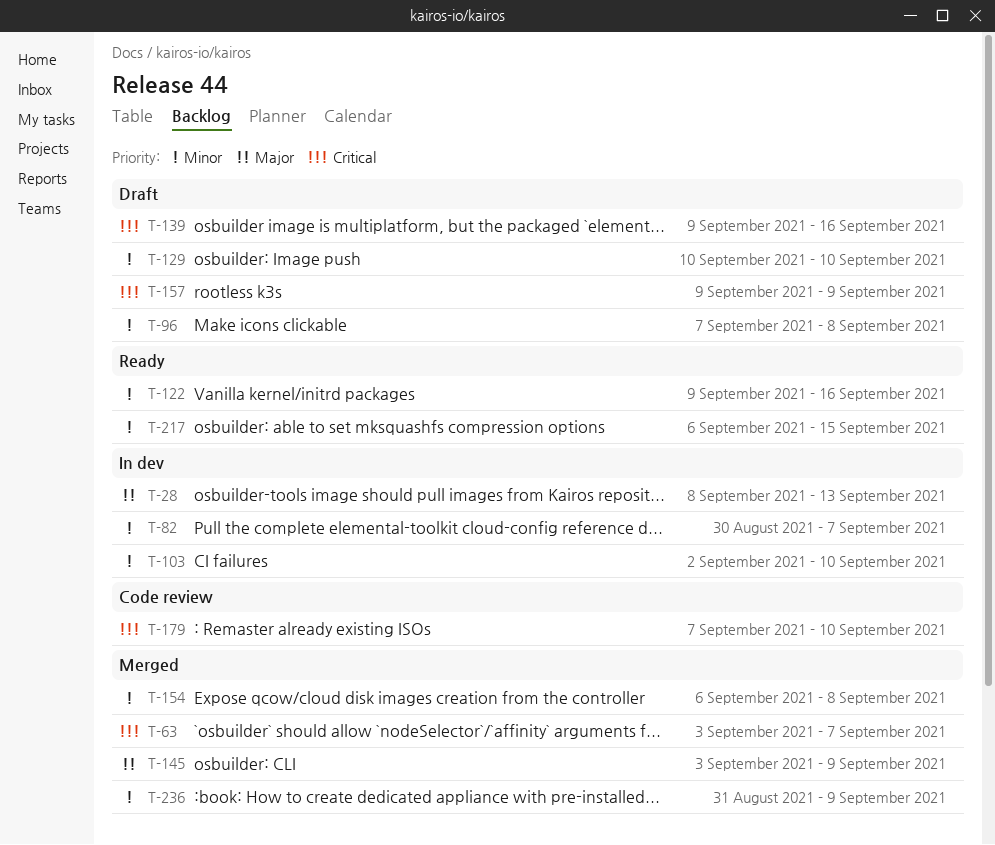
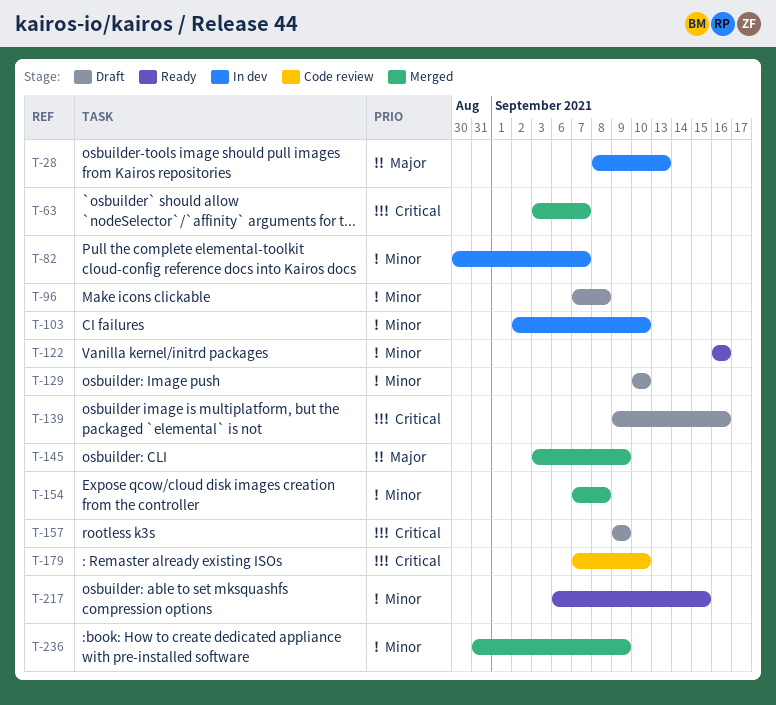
T-122, start: Sep 9 -> Sep 16
T-154, start: Sep 6 -> Sep 7

